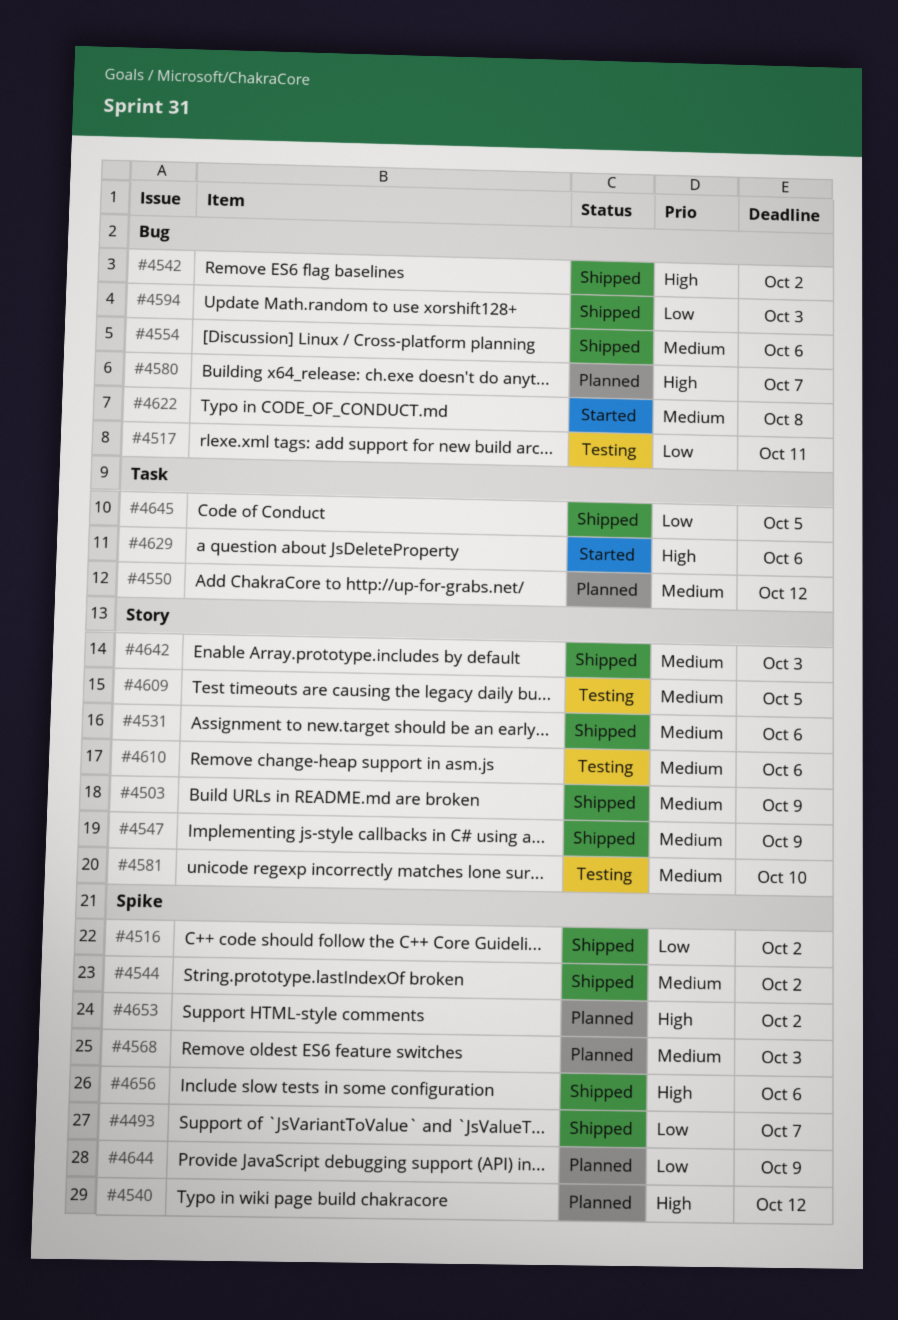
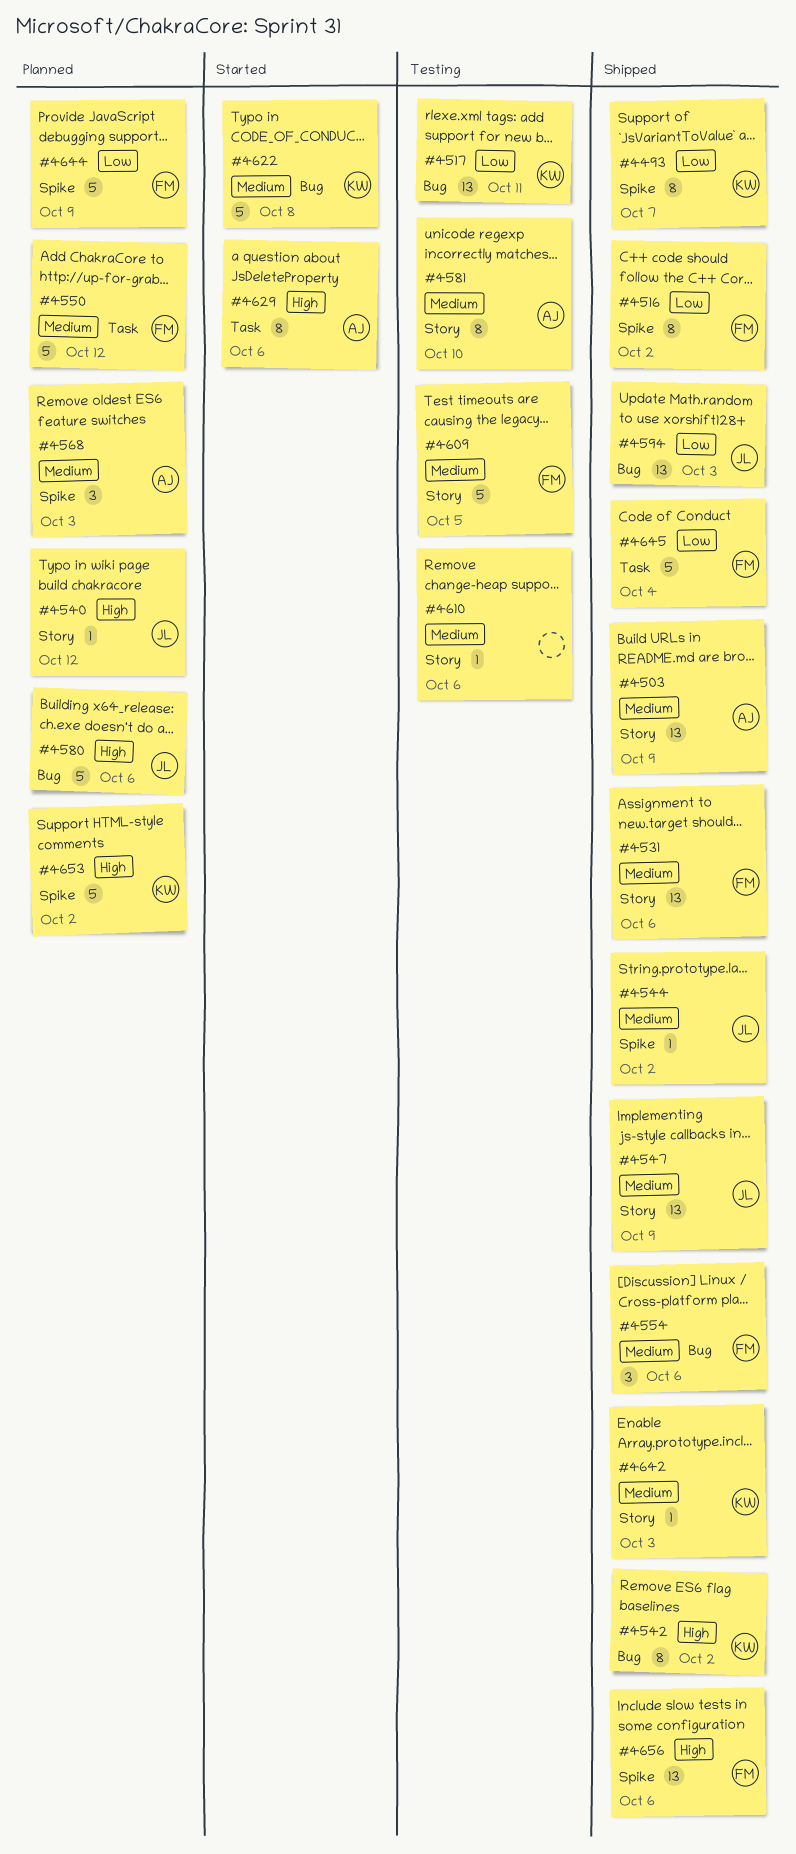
#4540, label: Spike -> Story
#4580, due: Oct 7 -> Oct 6
#4645, due: Oct 5 -> Oct 4

